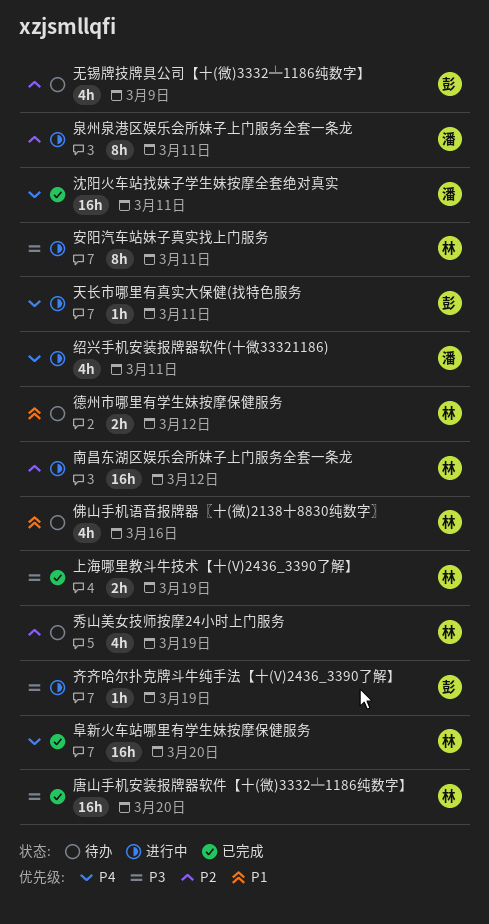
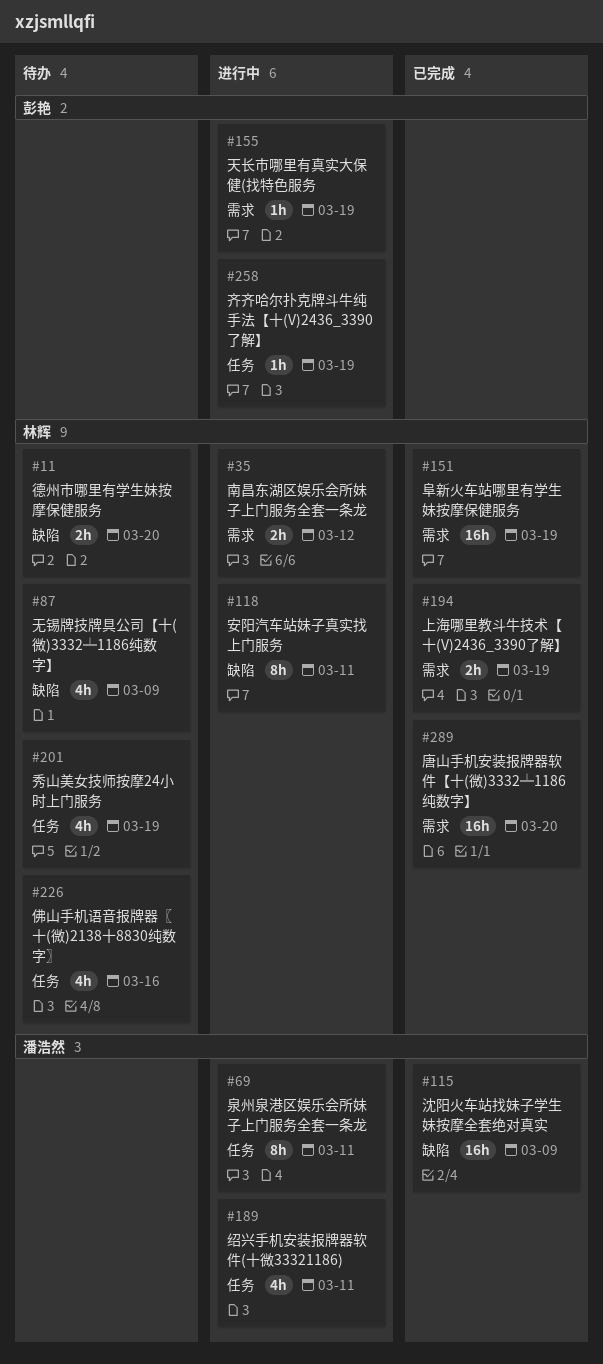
南昌东湖区娱乐会所妹子上门服务全套一条龙, estimate: 16h -> 2h
天长市哪里有真实大保健(找特色服务, due: Mar 11 -> Mar 19
德州市哪里有学生妹按摩保健服务, due: Mar 12 -> Mar 20
无锡牌技牌具公司【十(微)3332╧1186纯数字】, owner: 彭艳 -> 林辉
沈阳火车站找妹子学生妹按摩全套绝对真实, due: Mar 11 -> Mar 9
阜新火车站哪里有学生妹按摩保健服务, due: Mar 20 -> Mar 19

